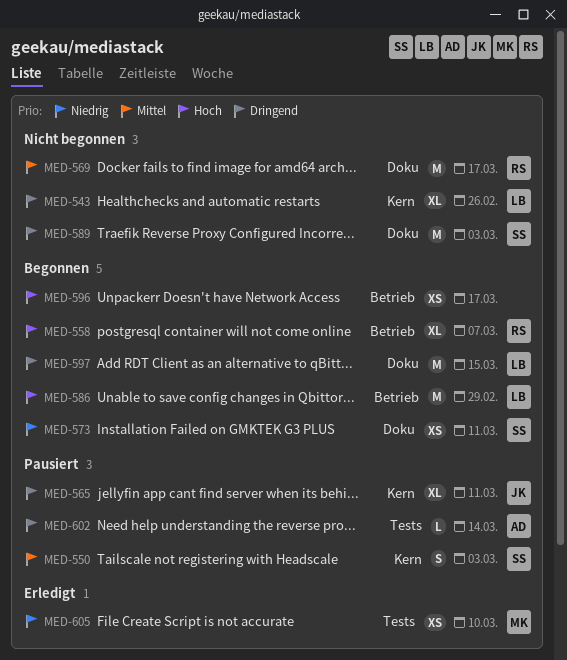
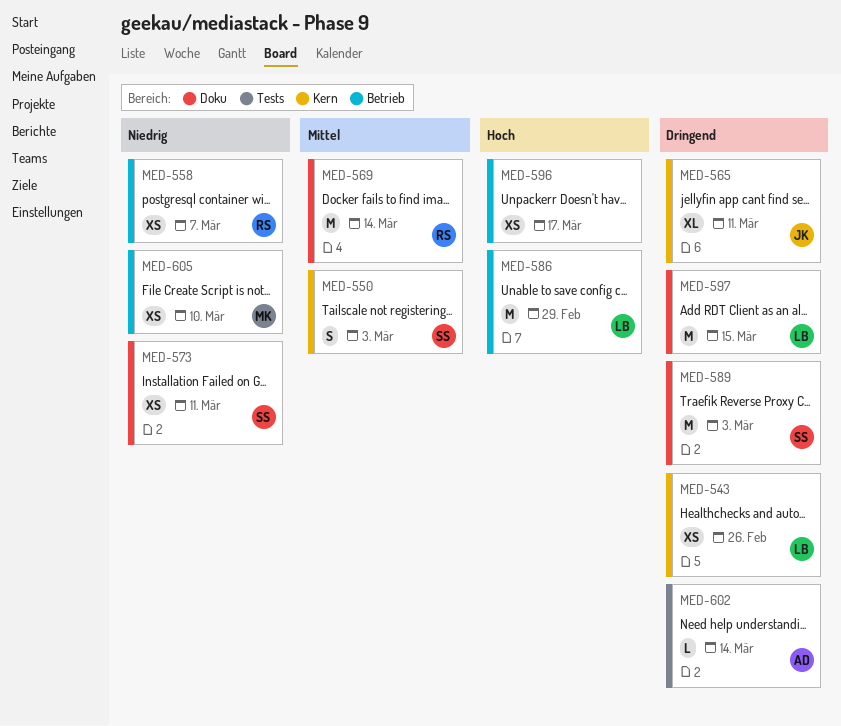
MED-543, estimate: XL -> XS
MED-558, priority: Hoch -> Niedrig
MED-558, estimate: XL -> XS
MED-569, due: Mar 17 -> Mar 14
MED-605, label: Tests -> Betrieb

